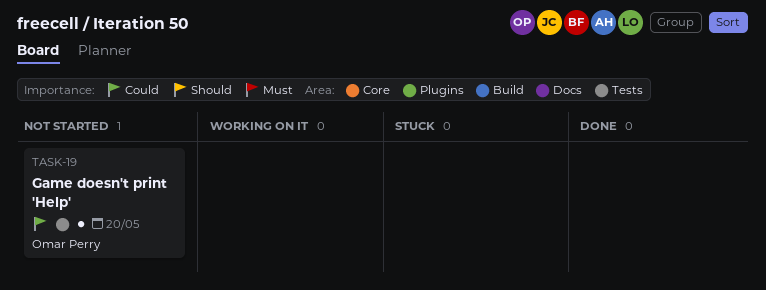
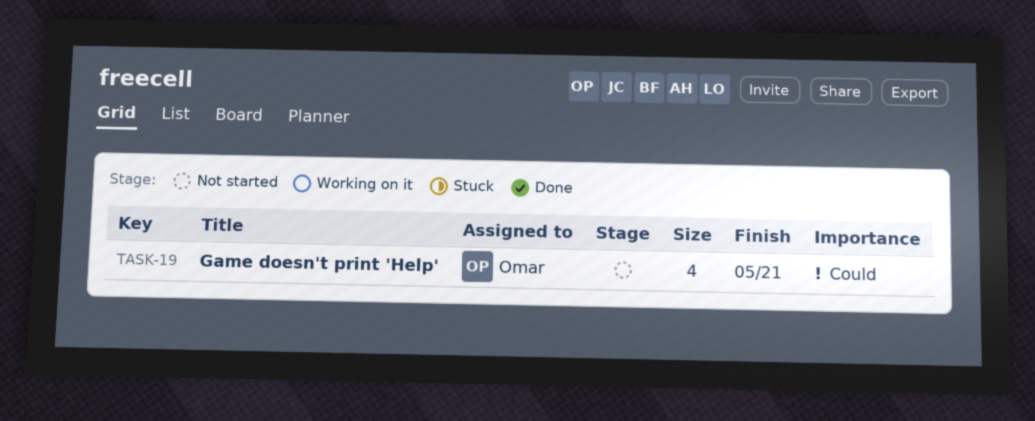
TASK-19, estimate: 1 -> 4
TASK-19, due: May 20 -> May 21

